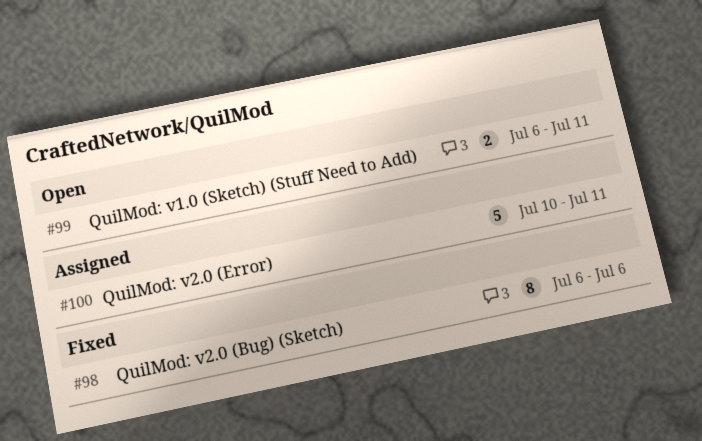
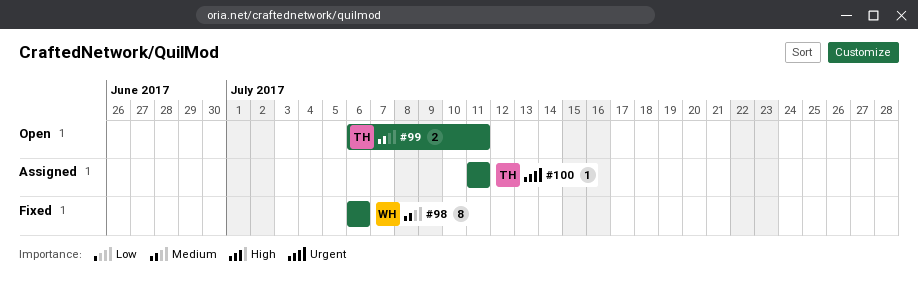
#100, estimate: 5 -> 1
#100, start: Jul 10 -> Jul 11

